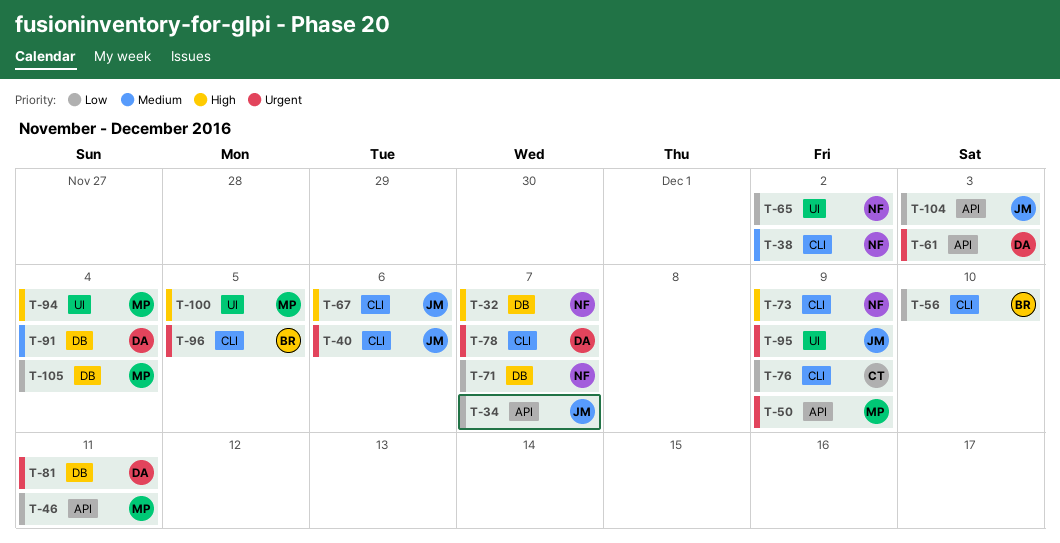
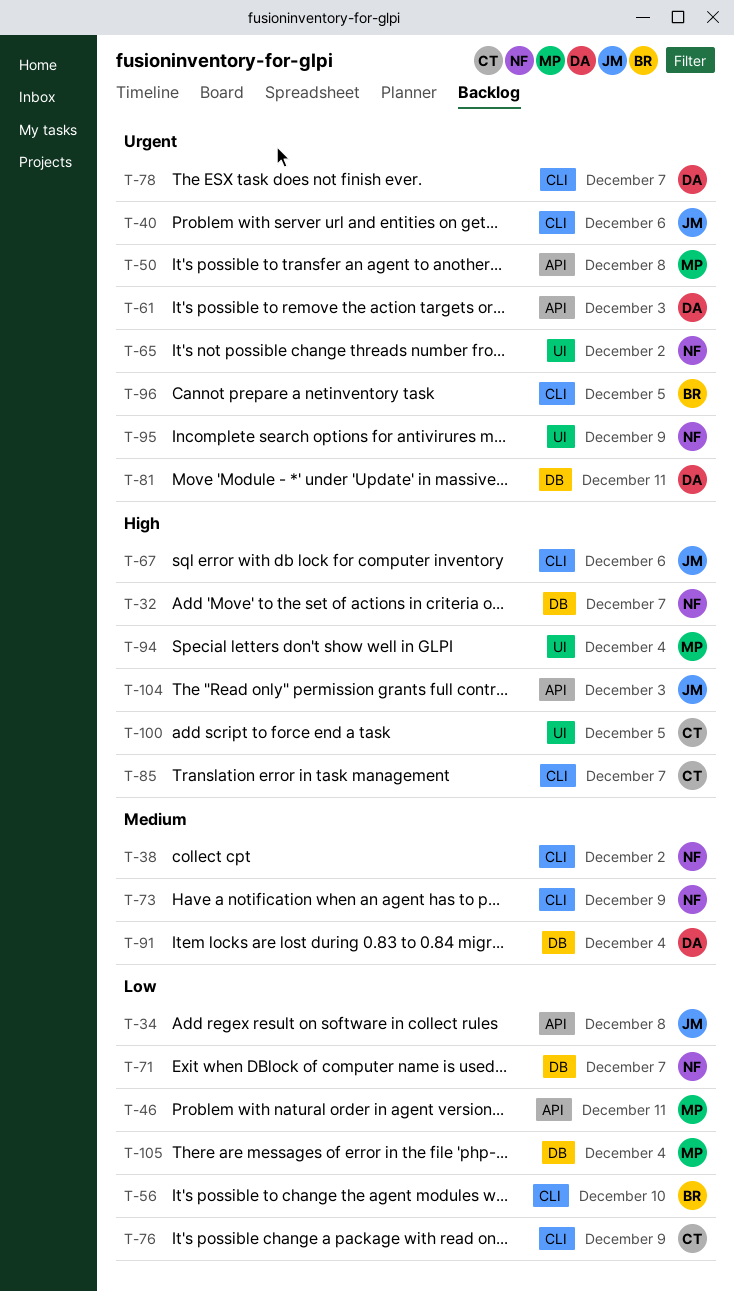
T-34, due: Dec 7 -> Dec 8
T-50, due: Dec 9 -> Dec 8
T-65, priority: Low -> Urgent
T-73, priority: High -> Medium
T-85: none -> present
T-95, owner: JM -> NF
T-100, owner: MP -> CT
T-104, priority: Low -> High

